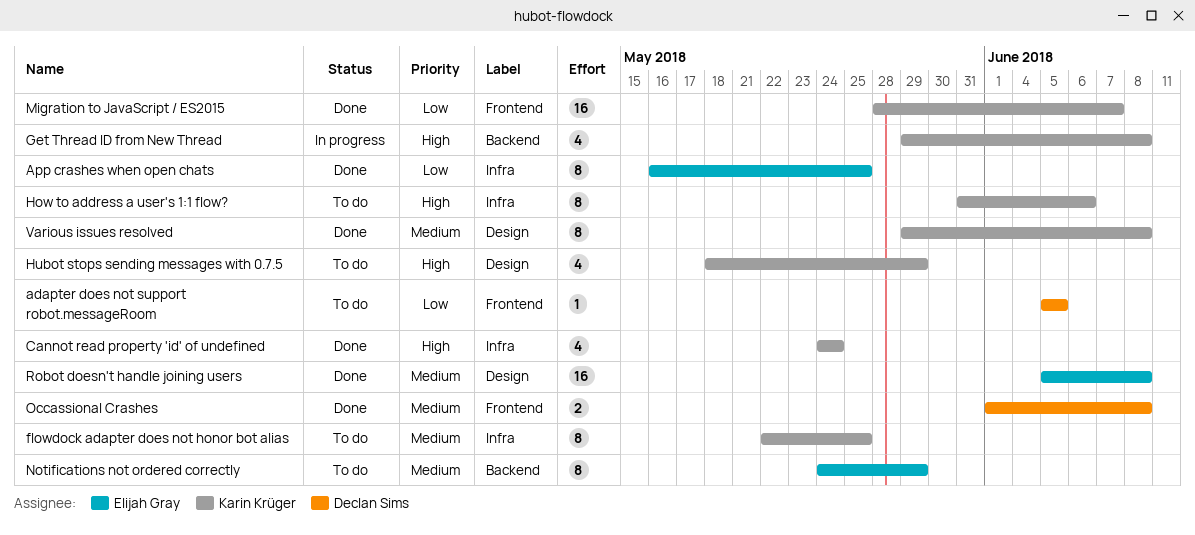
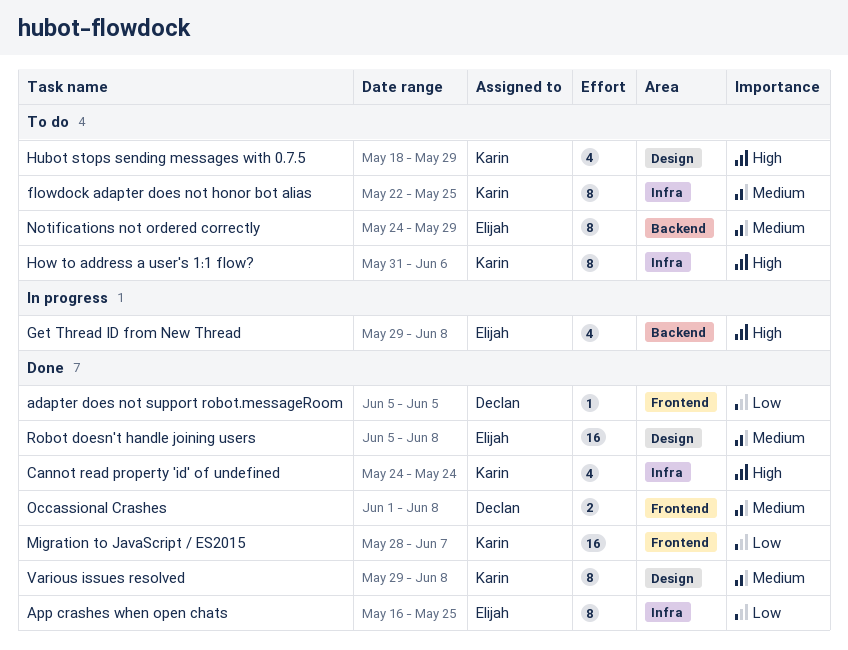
adapter does not support robot.messageRoom, status: To do -> Done
Get Thread ID from New Thread, owner: Karin Krüger -> Elijah Gray

